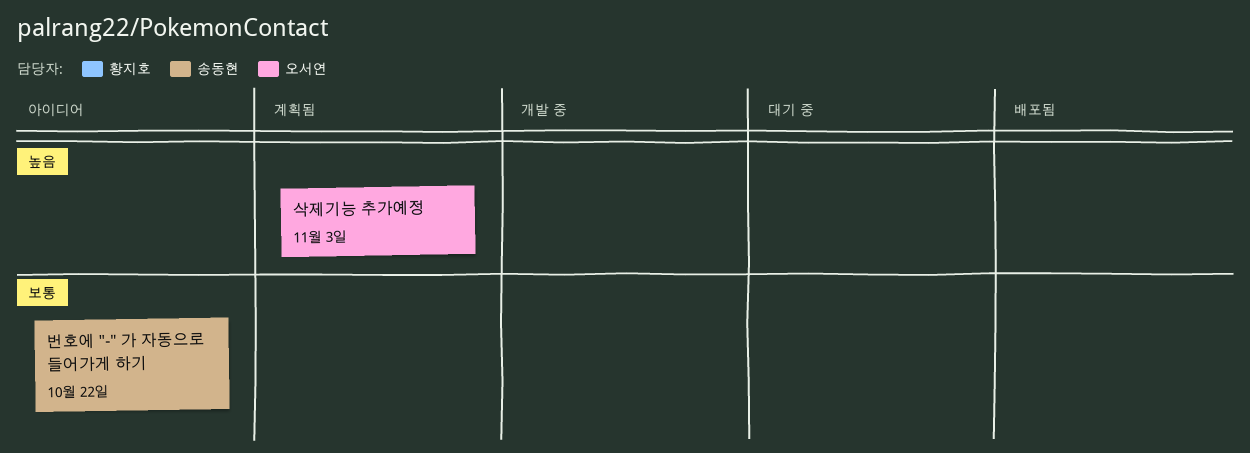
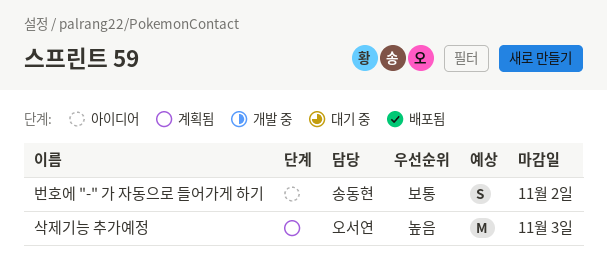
번호에 "-" 가 자동으로 들어가게 하기, due: Oct 22 -> Nov 2

